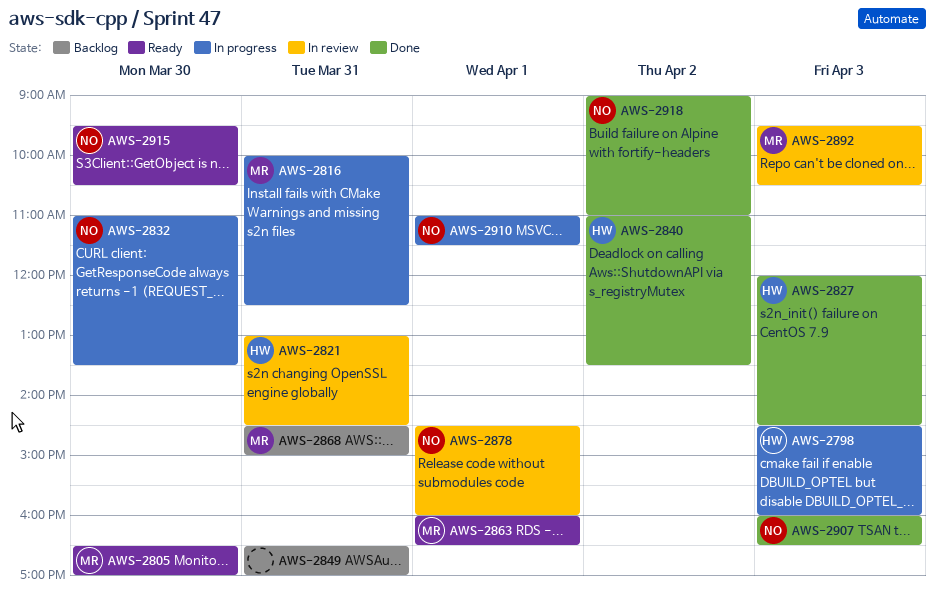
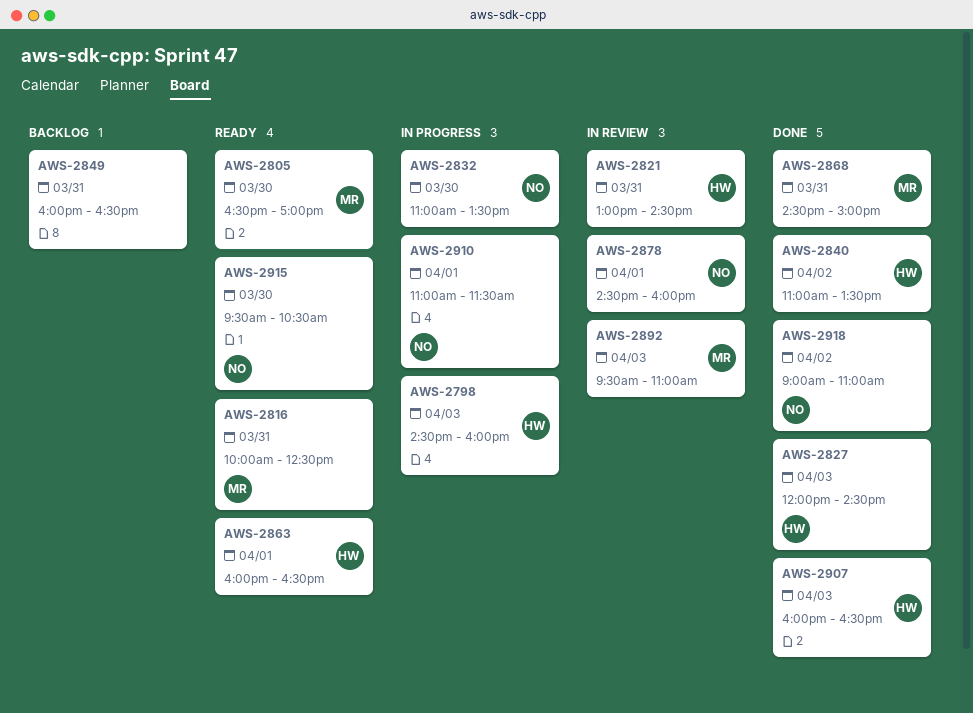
AWS-2816, status: In progress -> Ready
AWS-2849, begins: 16:30 -> 16:00
AWS-2849, ends: 17:00 -> 16:30
AWS-2863, owner: MR -> HW
AWS-2868, status: Backlog -> Done
AWS-2892, ends: 10:30 -> 11:00
AWS-2907, owner: NO -> HW

